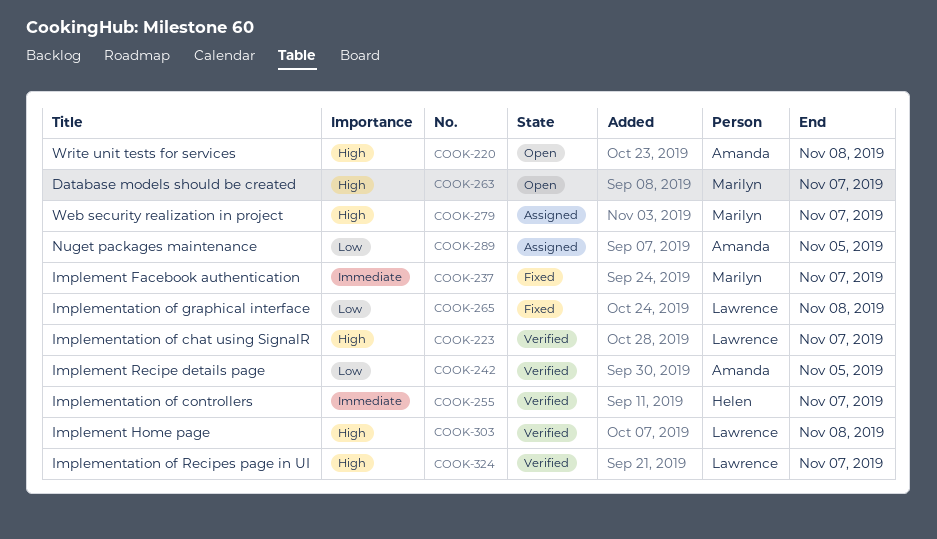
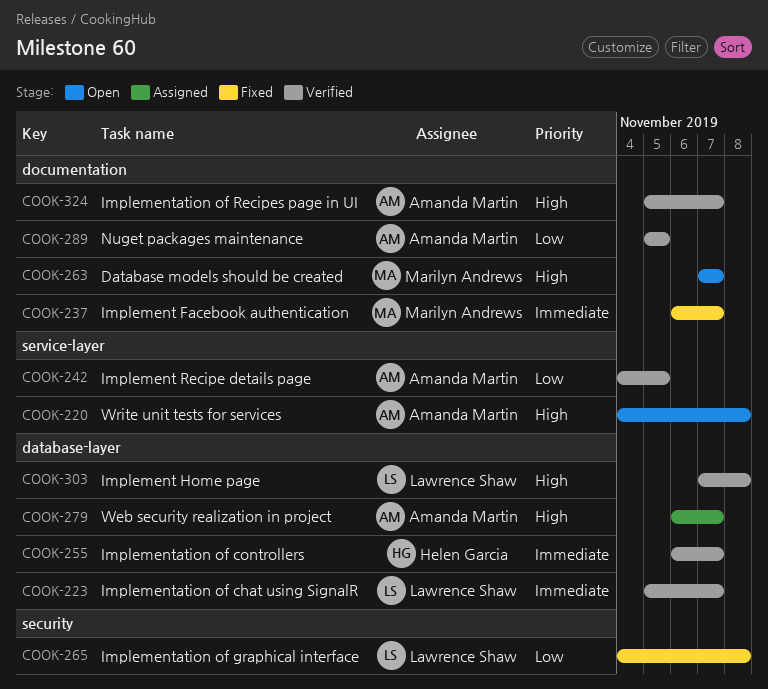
COOK-223, priority: High -> Immediate
COOK-279, owner: Marilyn Andrews -> Amanda Martin
COOK-289, status: Assigned -> Verified
COOK-324, owner: Lawrence Shaw -> Amanda Martin

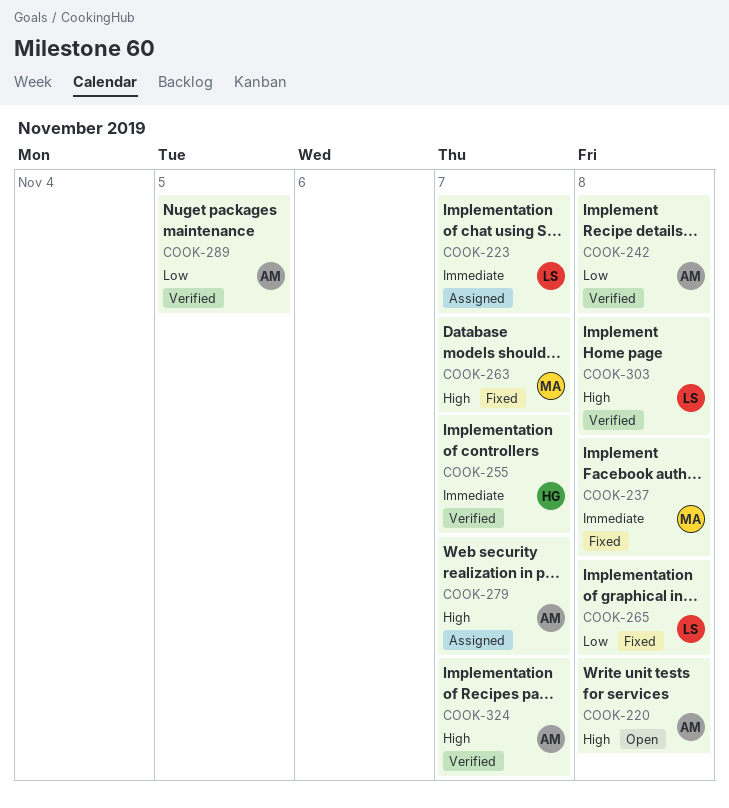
COOK-223, status: Verified -> Assigned
COOK-237, due: Nov 7 -> Nov 8
COOK-242, due: Nov 5 -> Nov 8
COOK-263, status: Open -> Fixed

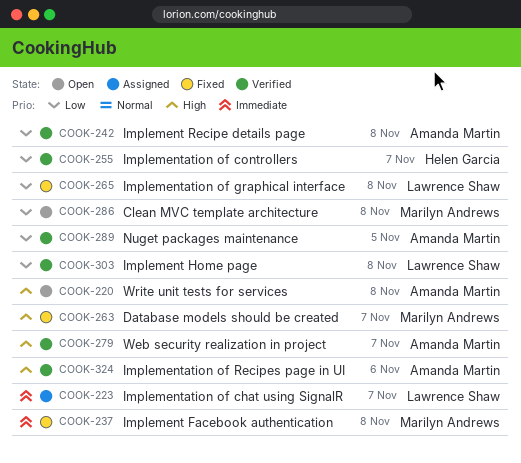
COOK-255, priority: Immediate -> Low
COOK-279, status: Assigned -> Verified
COOK-286: none -> present
COOK-303, priority: High -> Low
COOK-324, due: Nov 7 -> Nov 6

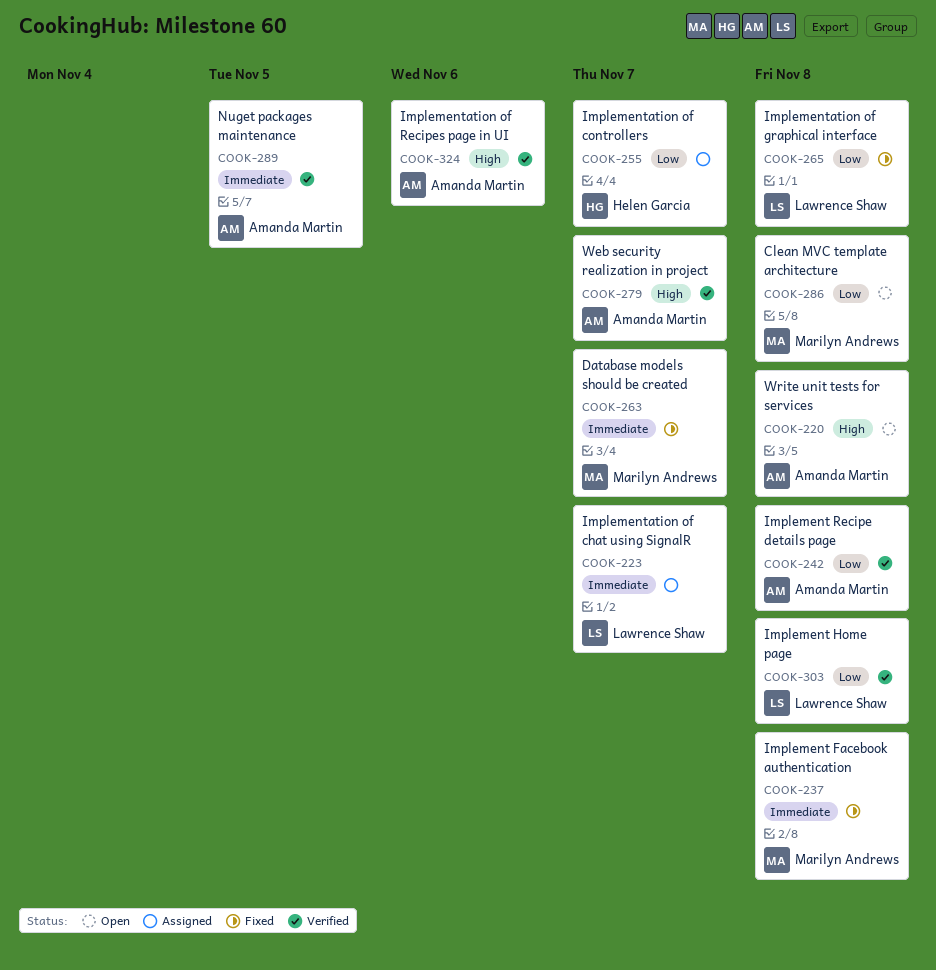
COOK-255, status: Verified -> Assigned
COOK-263, priority: High -> Immediate
COOK-289, priority: Low -> Immediate

